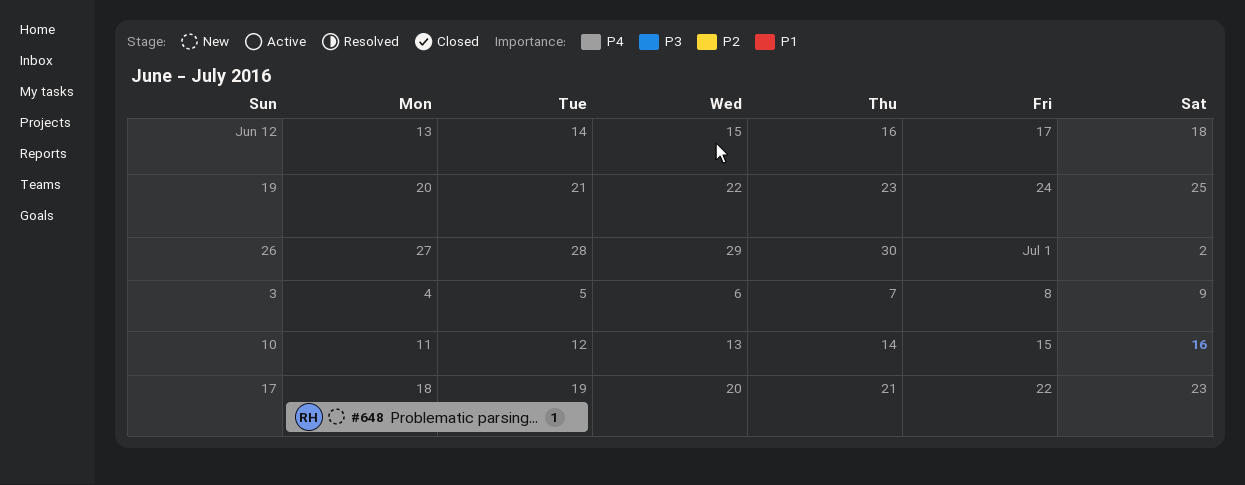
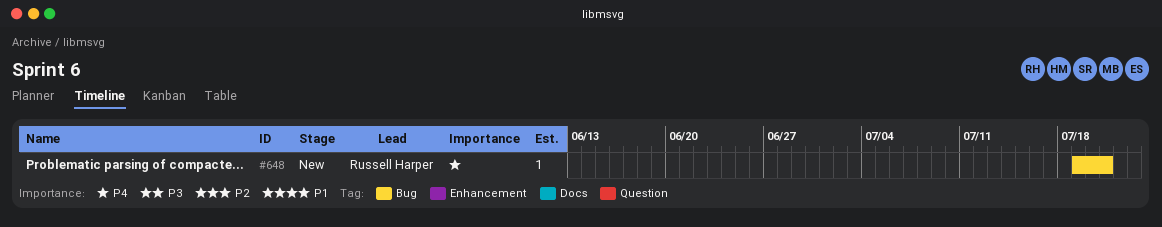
#648, start: Jul 18 -> Jul 19
#648, due: Jul 19 -> Jul 21

